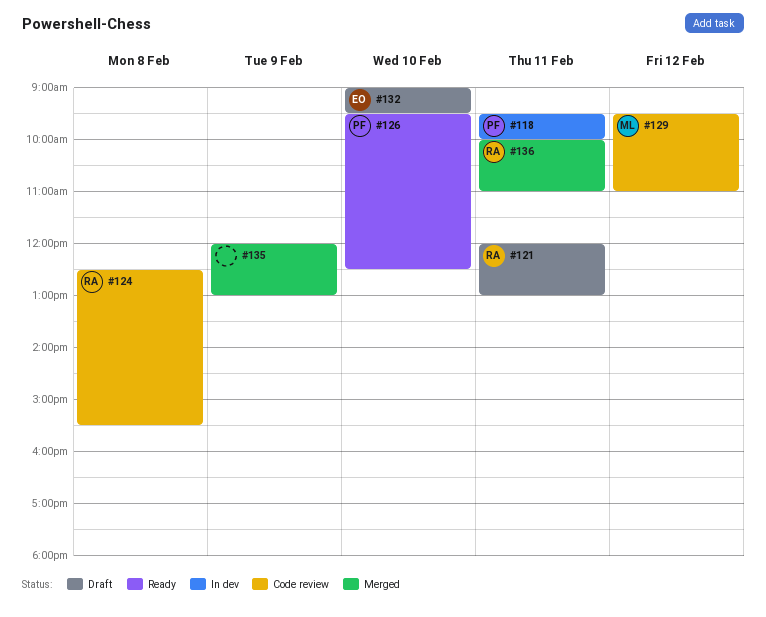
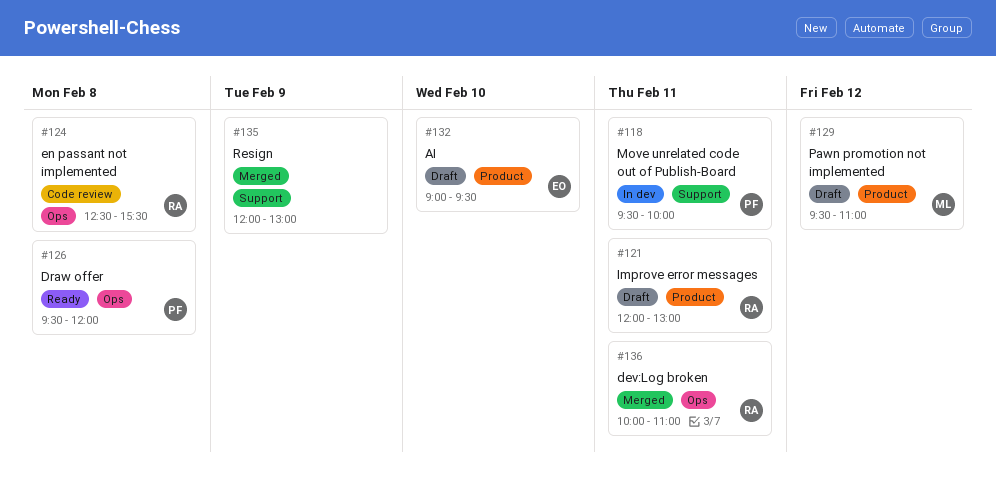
#126, day: Feb 10 -> Feb 8
#126, ends: 12:30 -> 12:00
#129, status: Code review -> Draft

